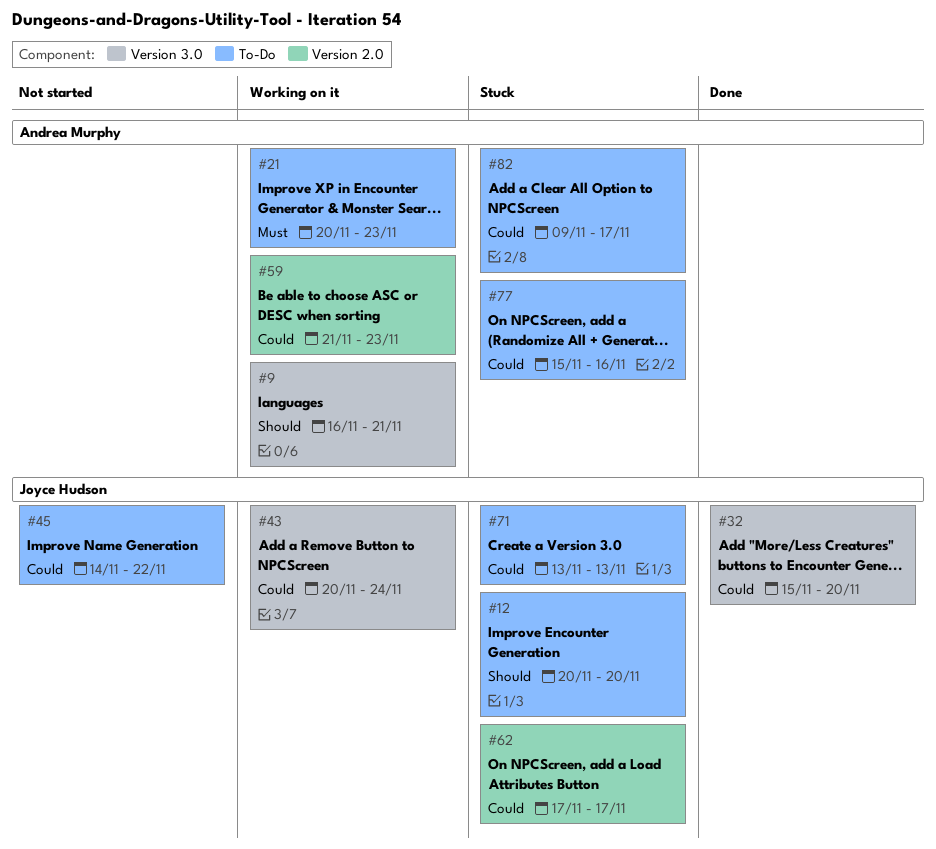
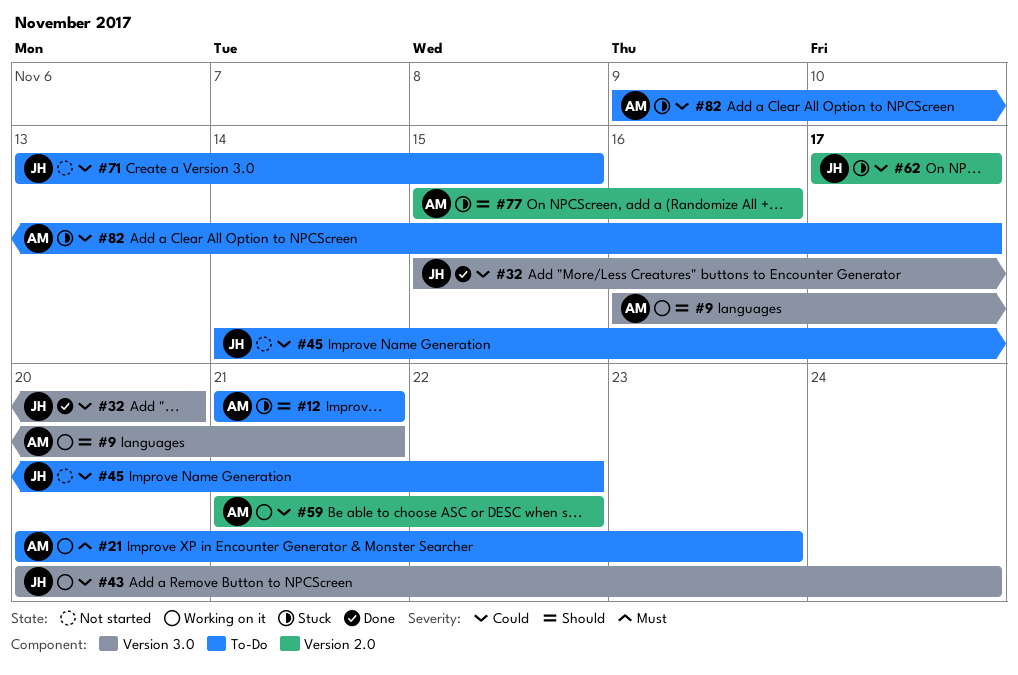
#12, owner: Joyce Hudson -> Andrea Murphy
#12, start: Nov 20 -> Nov 21
#12, due: Nov 20 -> Nov 21
#59, due: Nov 23 -> Nov 22
#71, status: Stuck -> Not started
#71, due: Nov 13 -> Nov 15
#77, priority: Could -> Should
#77, label: To-Do -> Version 2.0

